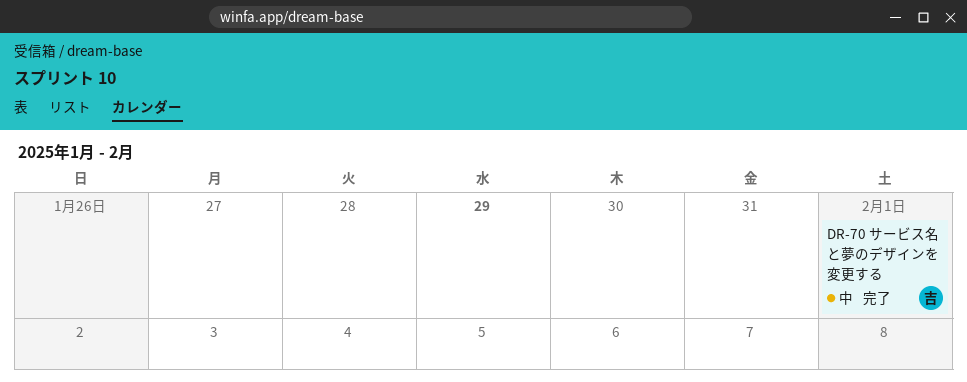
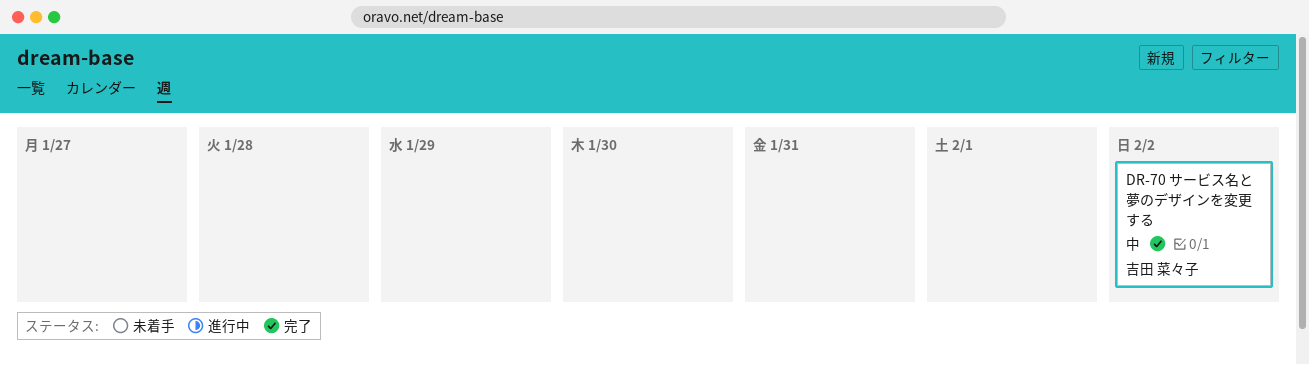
DR-70, due: Feb 1 -> Feb 2

